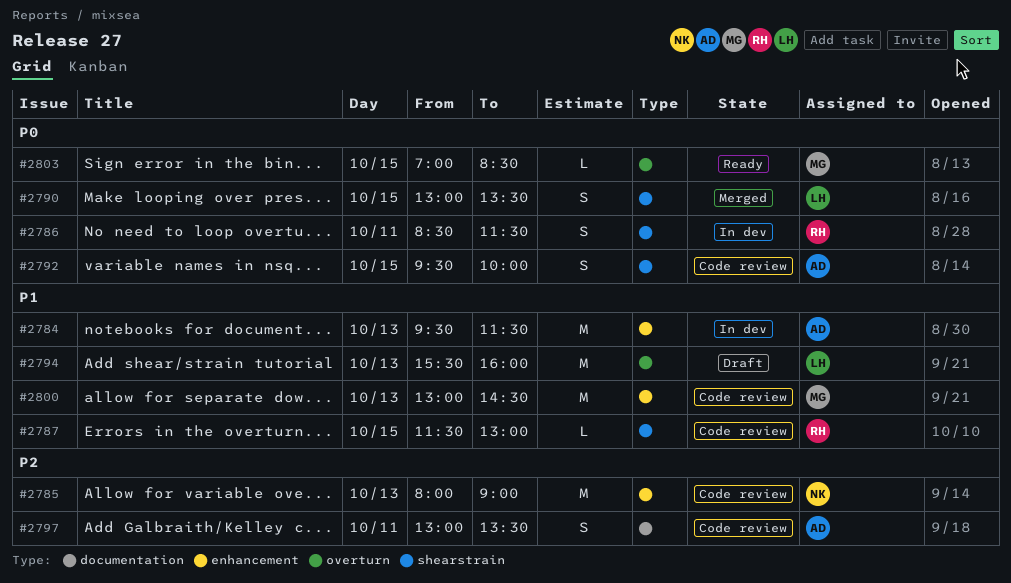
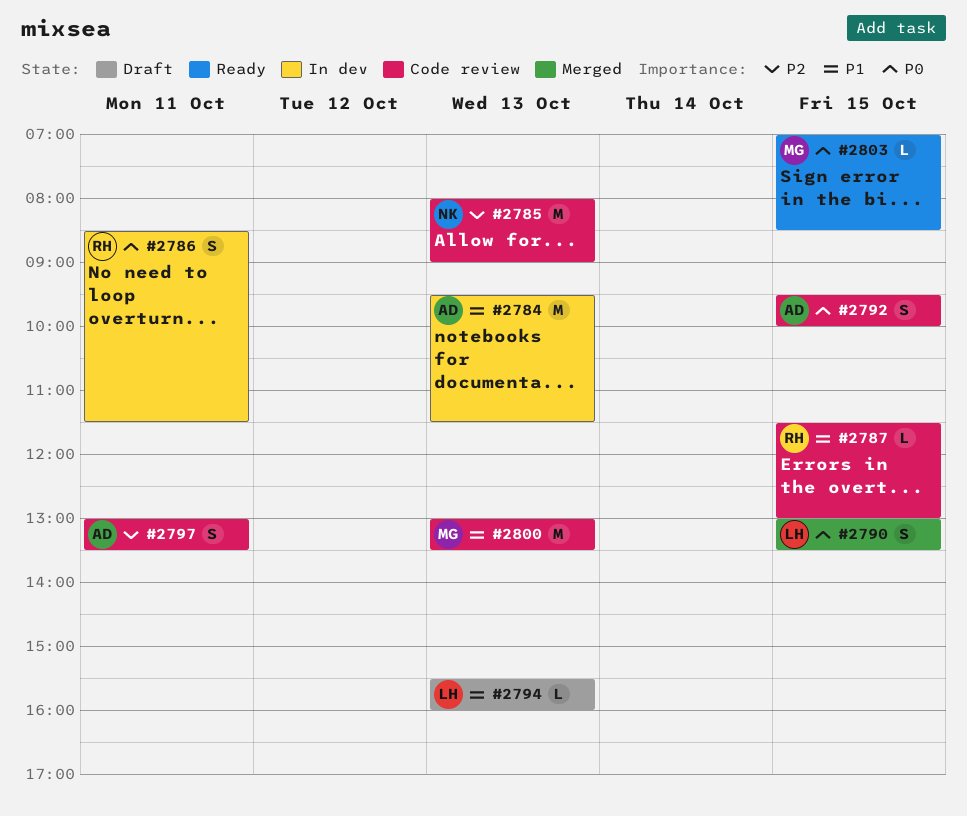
#2794, estimate: M -> L
#2800, ends: 14:30 -> 13:30

